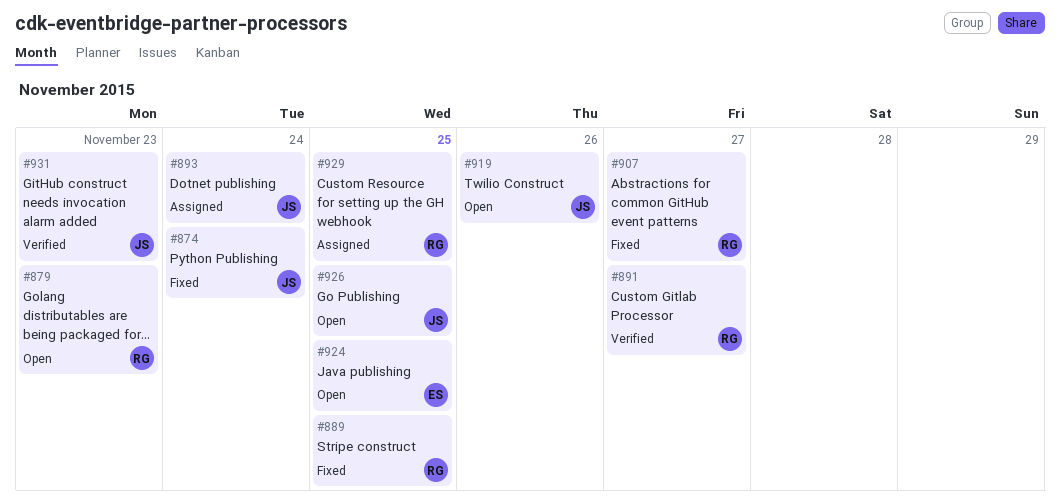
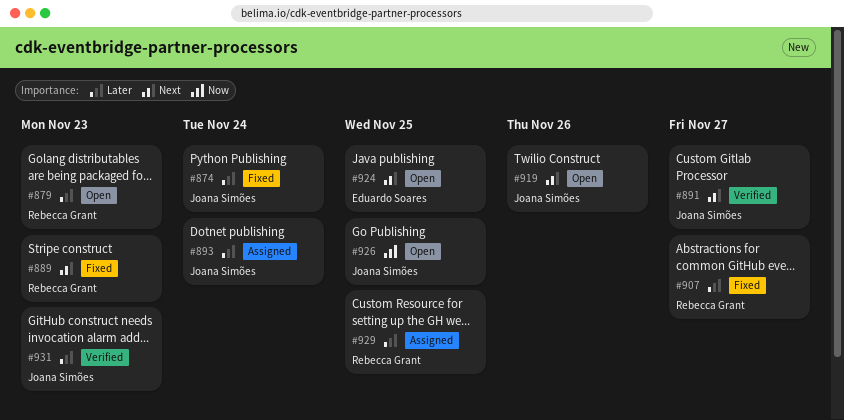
#889, due: Nov 25 -> Nov 23
#891, owner: Rebecca Grant -> Joana Simões

